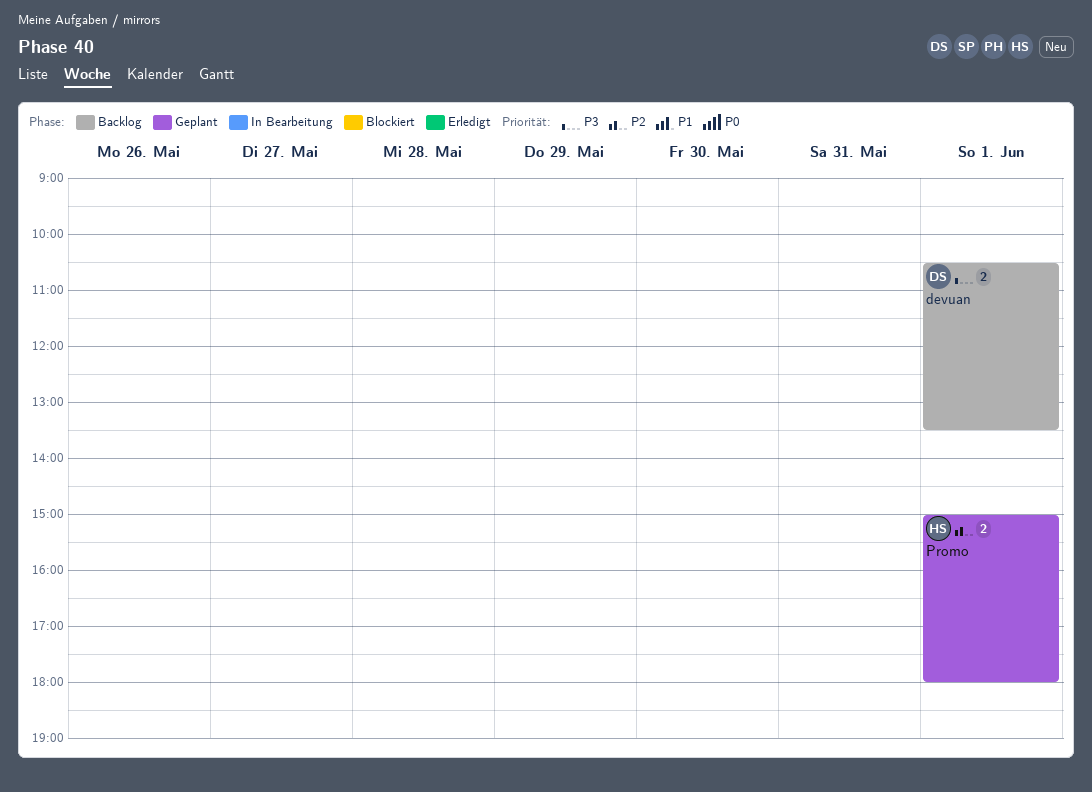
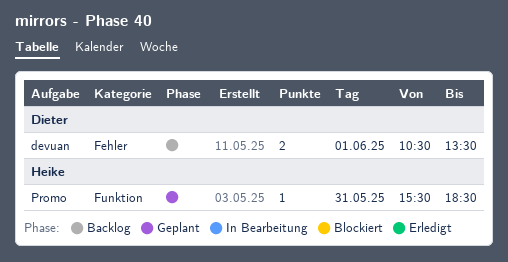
Promo, estimate: 2 -> 1
Promo, day: Jun 1 -> May 31
Promo, begins: 15:00 -> 15:30
Promo, ends: 18:00 -> 18:30

